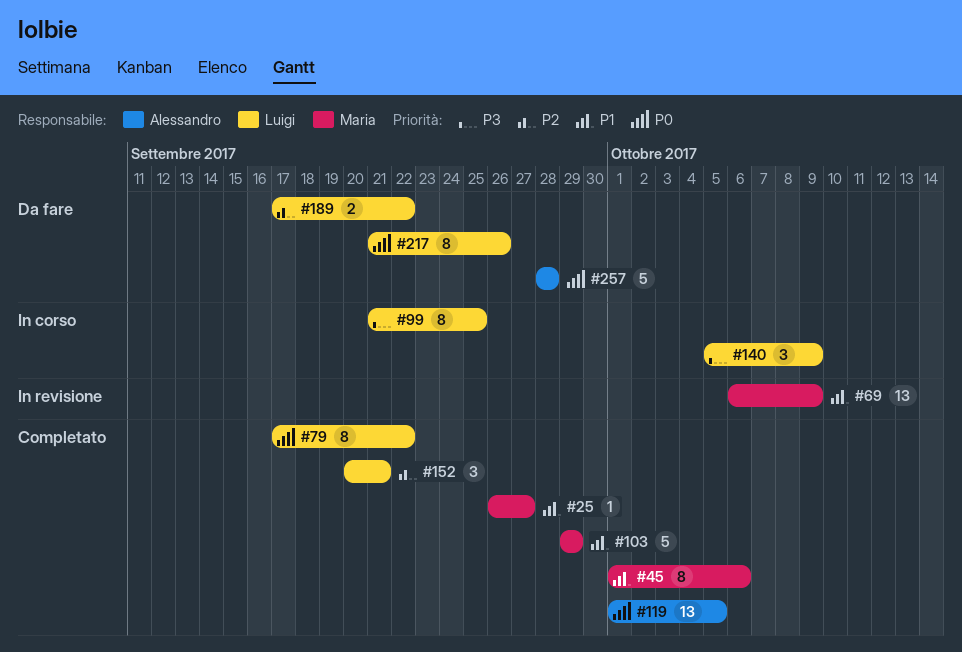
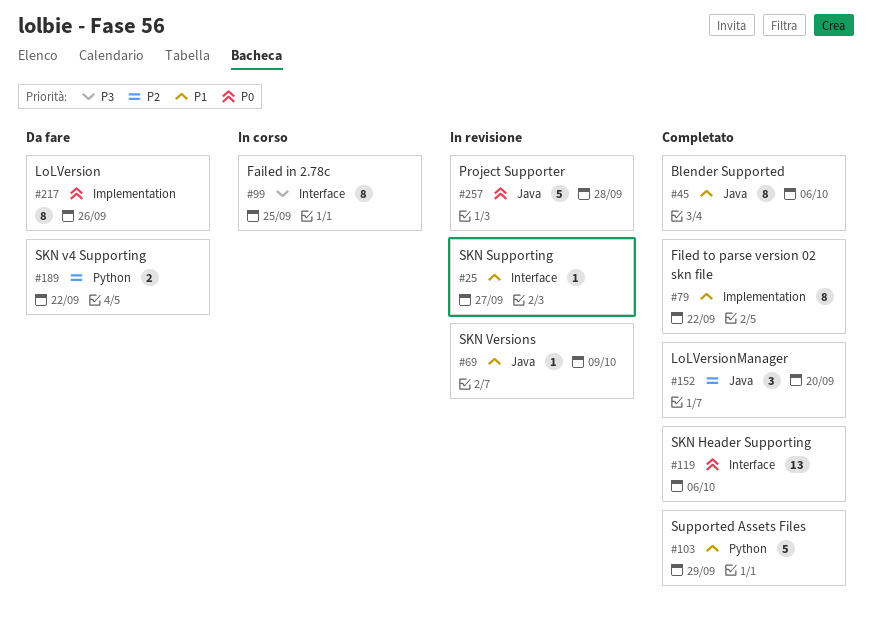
#25, status: Completato -> In revisione
#69, estimate: 13 -> 1
#79, priority: P0 -> P1
#119, due: Oct 5 -> Oct 6
#140: present -> none
#152, due: Sep 21 -> Sep 20
#257, status: Da fare -> In revisione

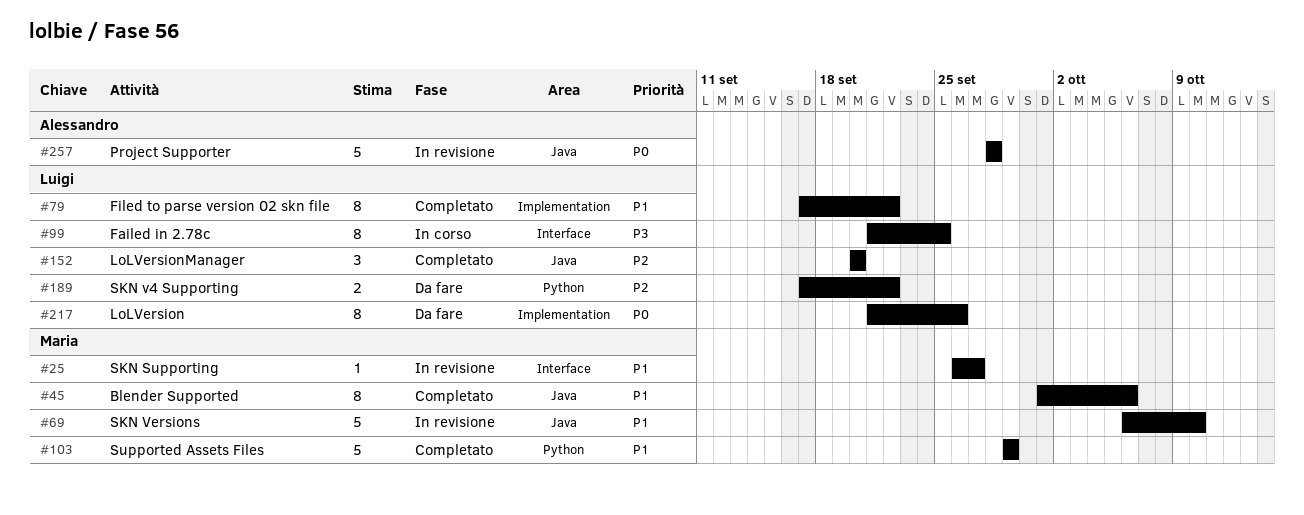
#69, estimate: 1 -> 5
#69, due: Oct 9 -> Oct 10
#119: present -> none

